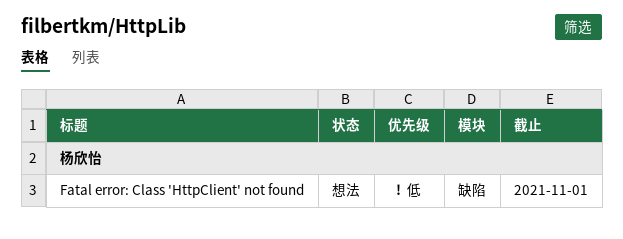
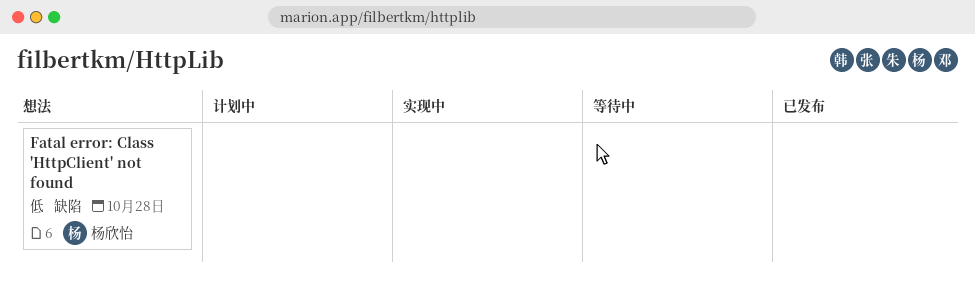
Fatal error: Class 'HttpClient' not found, due: Nov 1 -> Oct 28

